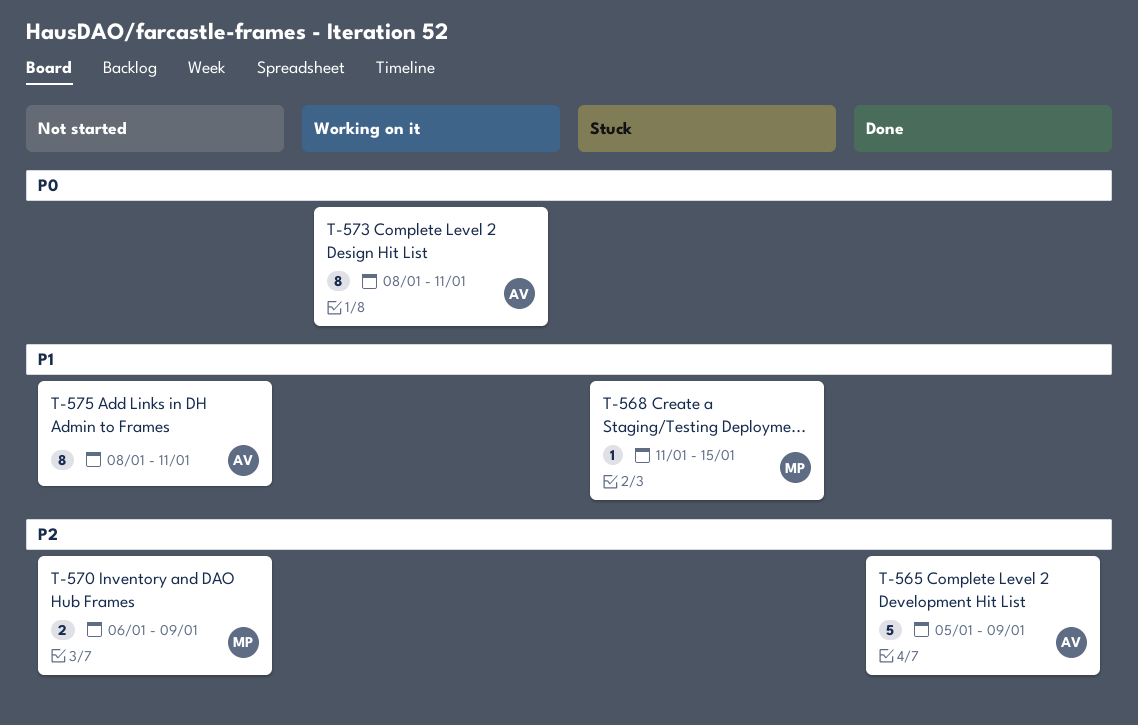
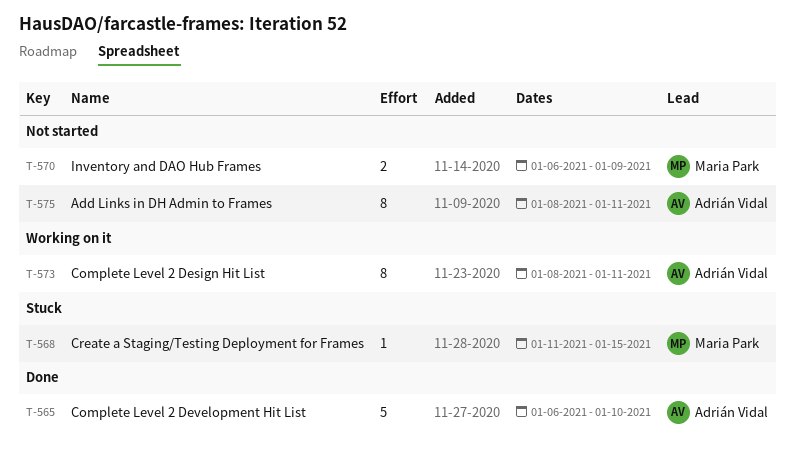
T-565, start: Jan 5 -> Jan 6
T-565, due: Jan 9 -> Jan 10

